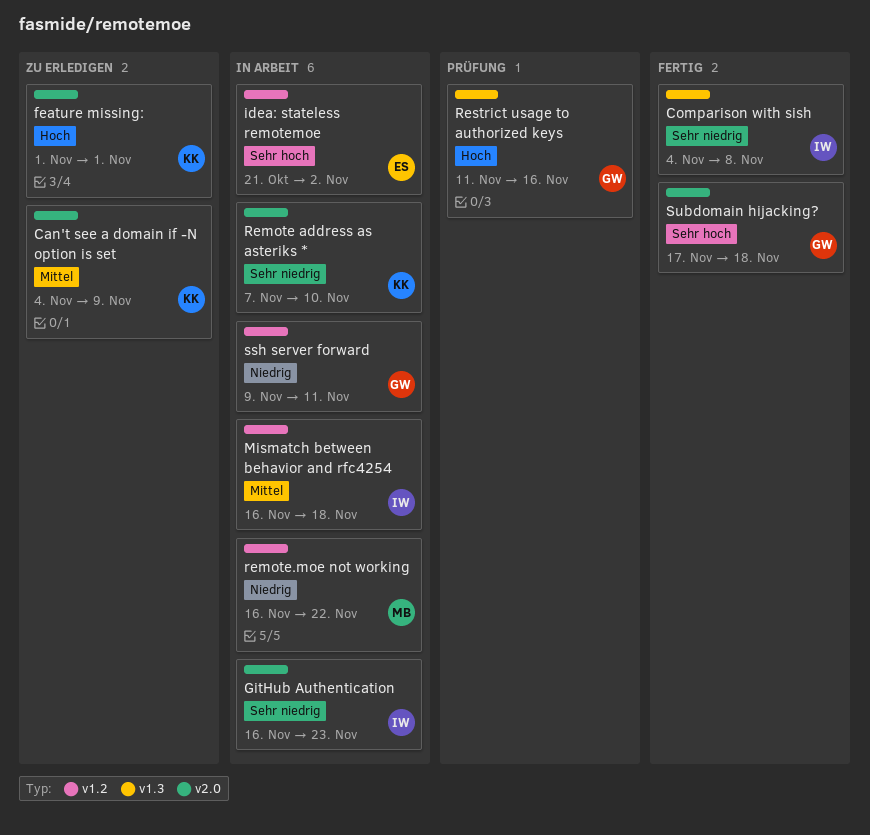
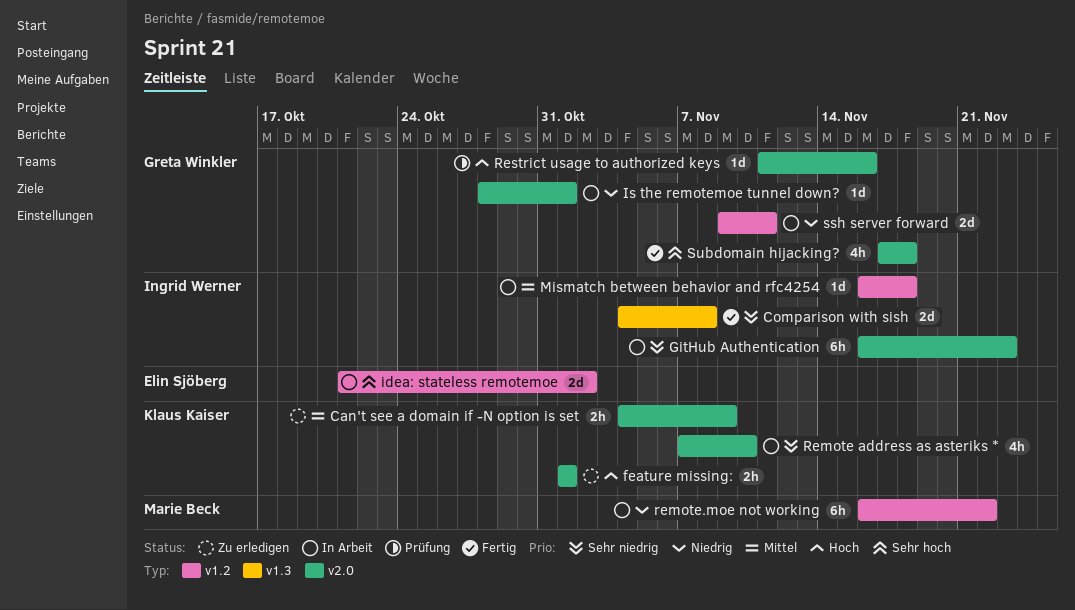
Is the remotemoe tunnel down?: none -> present
Restrict usage to authorized keys, label: v1.3 -> v2.0

